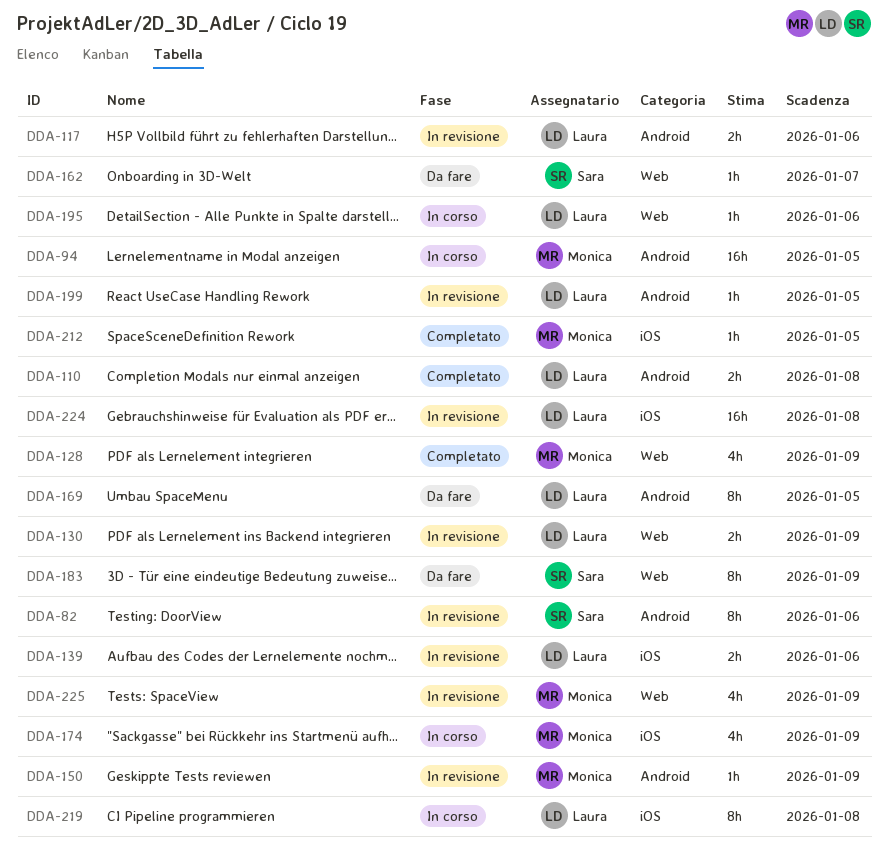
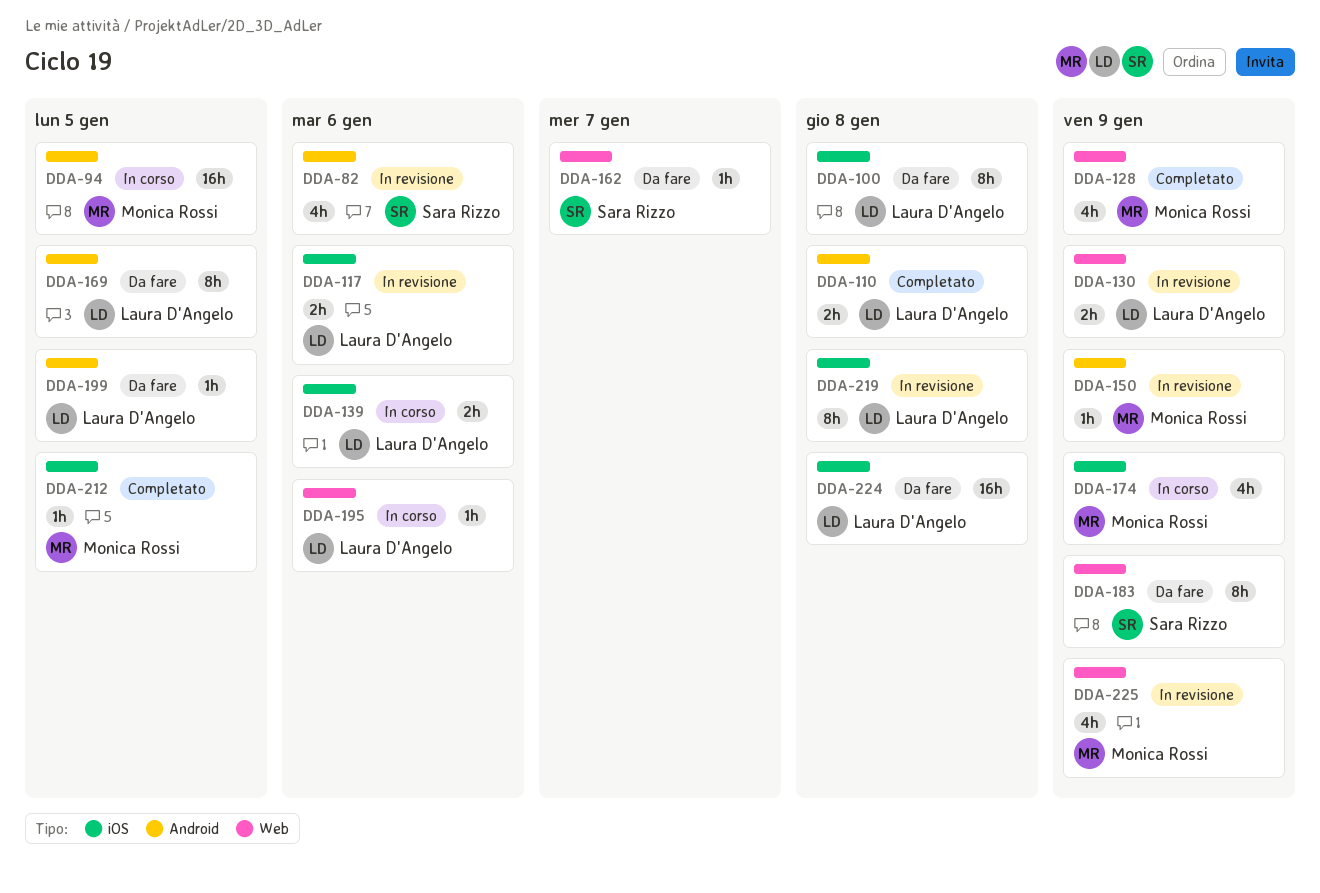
DDA-82, estimate: 8h -> 4h
DDA-100: none -> present
DDA-117, label: Android -> iOS
DDA-139, status: In revisione -> In corso
DDA-199, status: In revisione -> Da fare
DDA-219, status: In corso -> In revisione
DDA-224, status: In revisione -> Da fare

